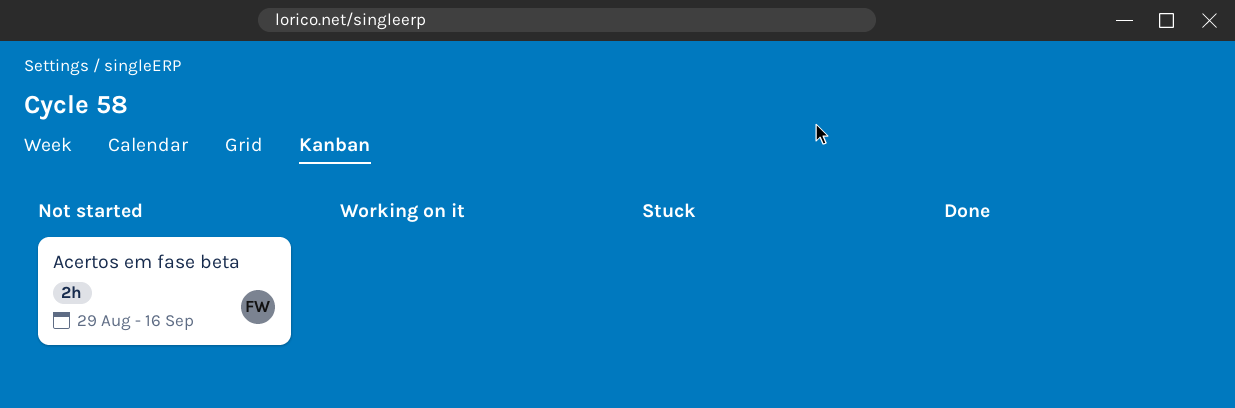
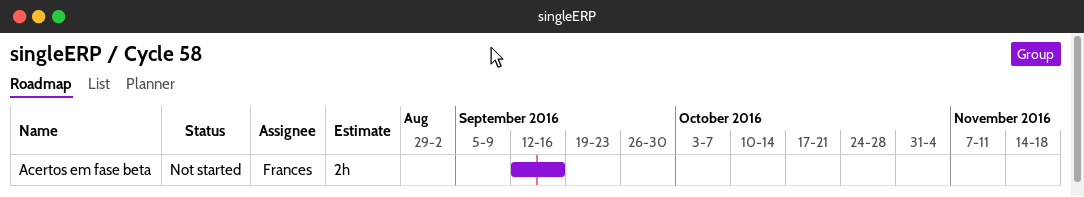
Acertos em fase beta, start: Aug 29 -> Sep 12

